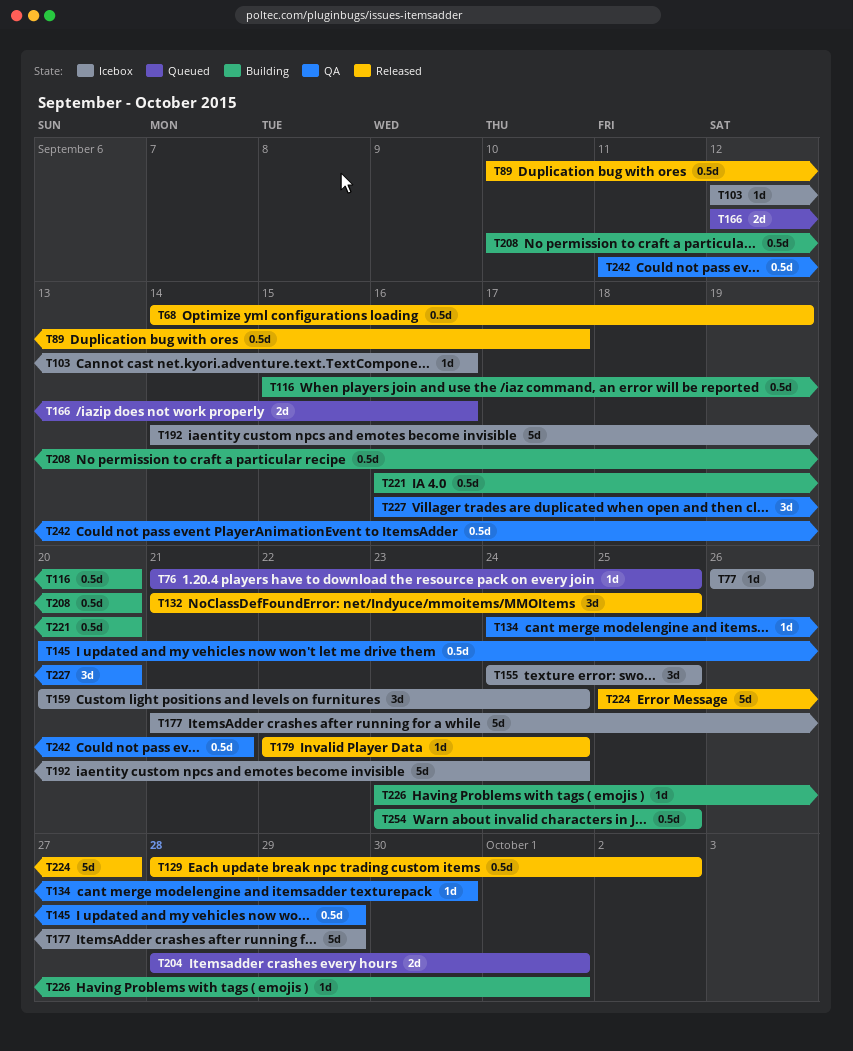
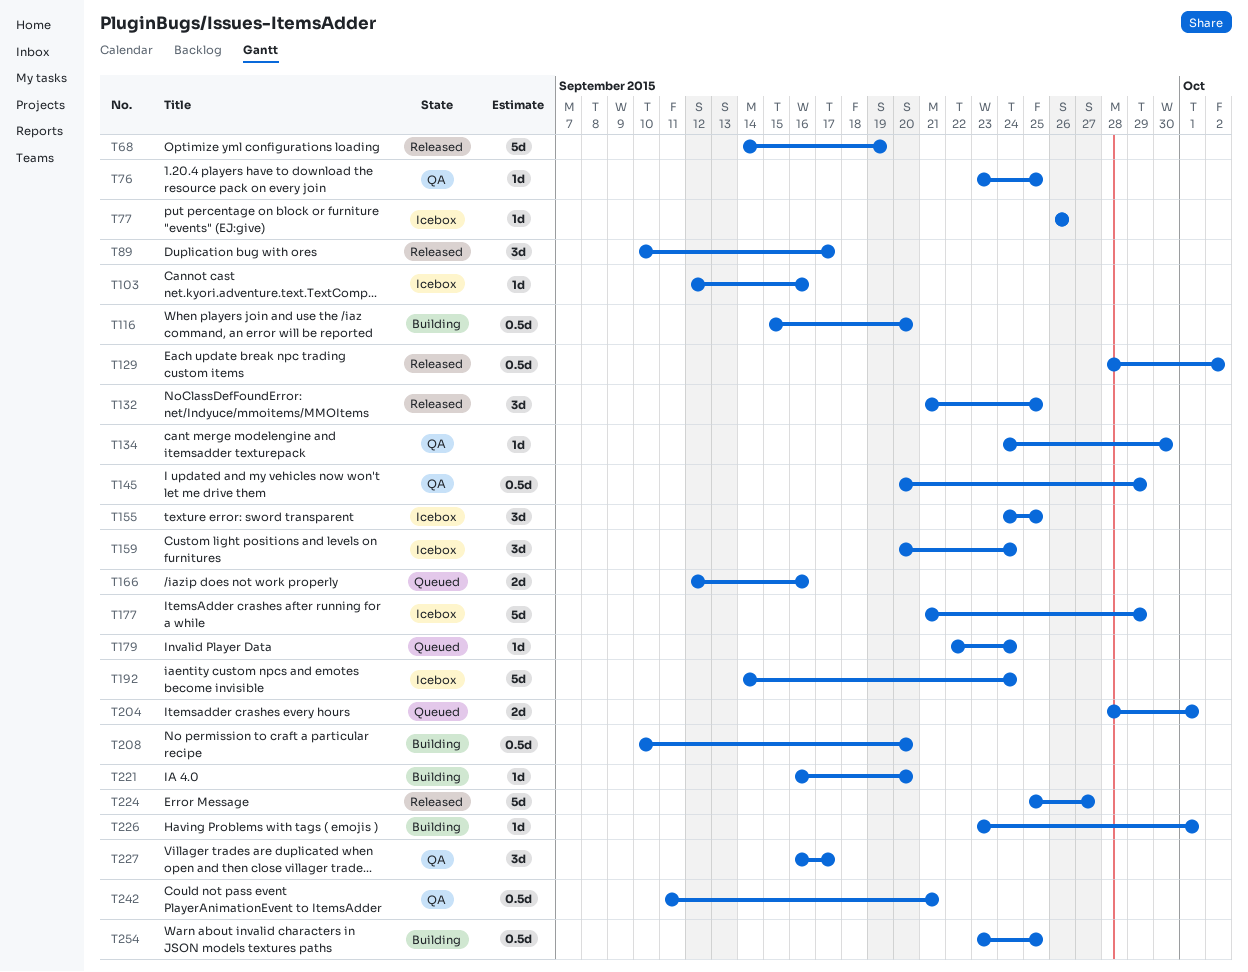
T68, estimate: 0.5d -> 5d
T76, status: Queued -> QA
T76, start: Sep 21 -> Sep 23
T89, estimate: 0.5d -> 3d
T179, status: Released -> Queued
T221, estimate: 0.5d -> 1d
T227, due: Sep 20 -> Sep 17

